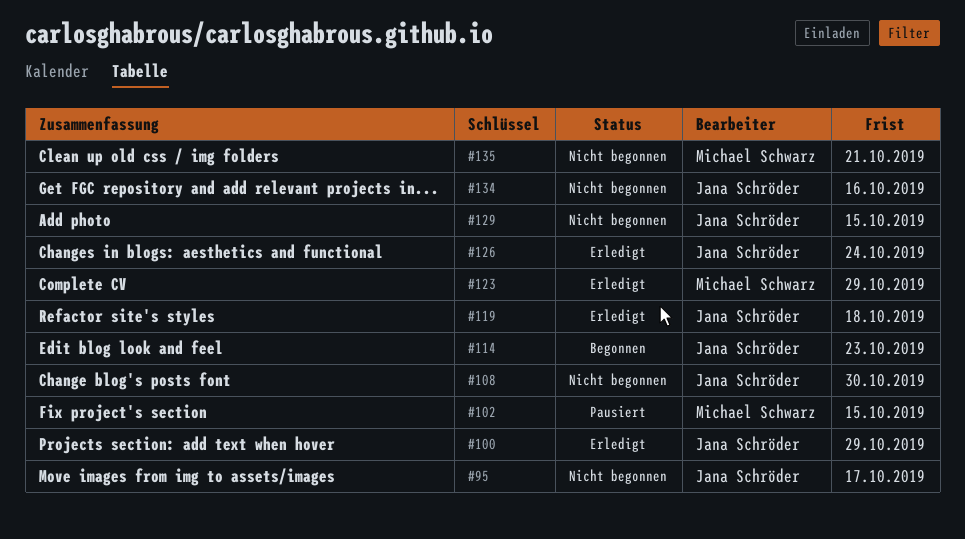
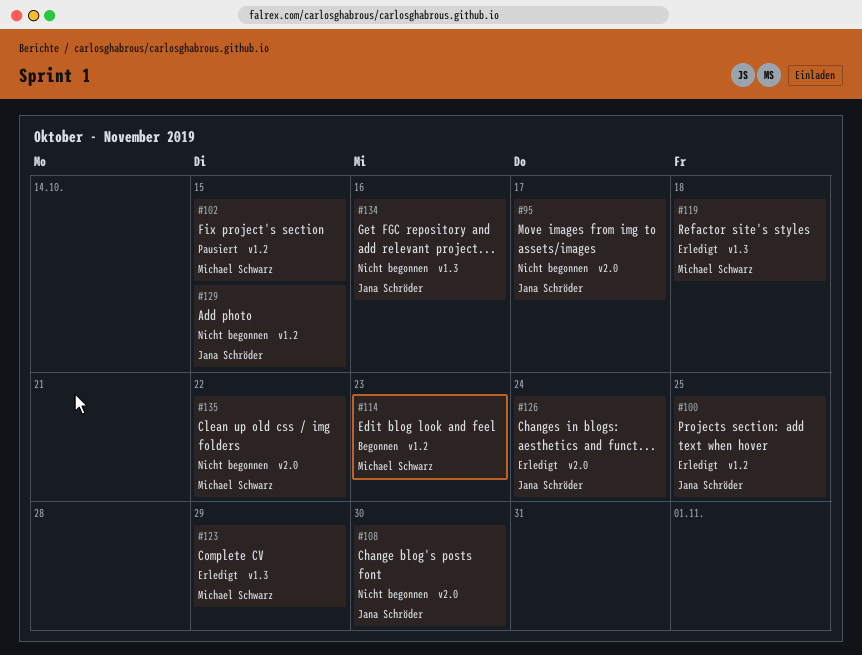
#100, due: Oct 29 -> Oct 25
#114, owner: Jana Schröder -> Michael Schwarz
#119, owner: Jana Schröder -> Michael Schwarz
#135, due: Oct 21 -> Oct 22

